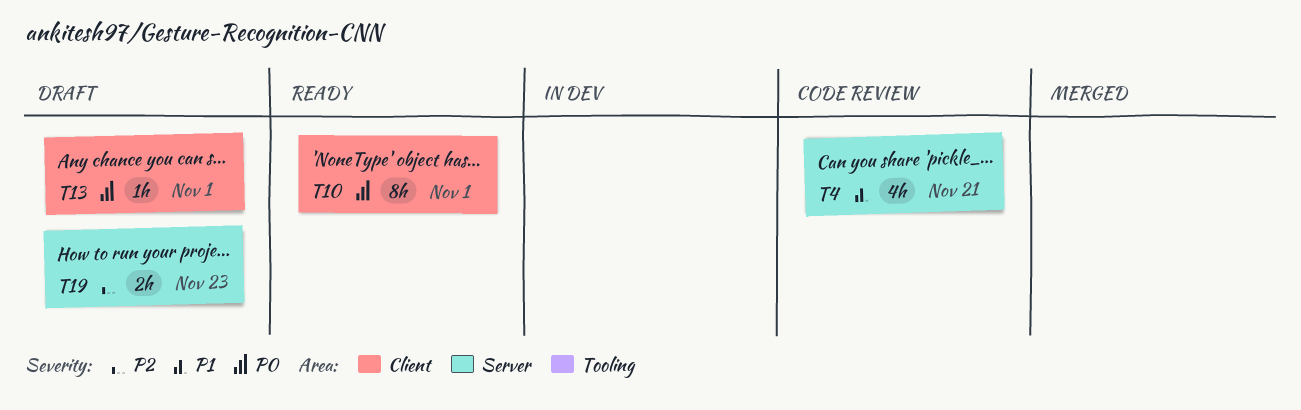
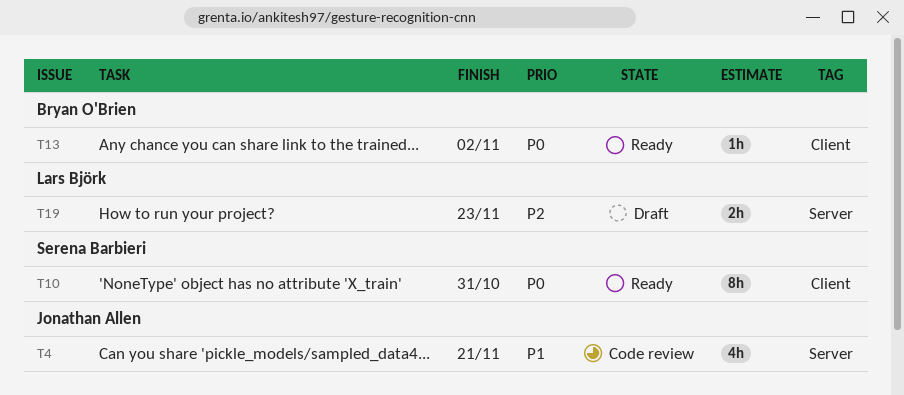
T10, due: Nov 1 -> Oct 31
T13, status: Draft -> Ready
T13, due: Nov 1 -> Nov 2

